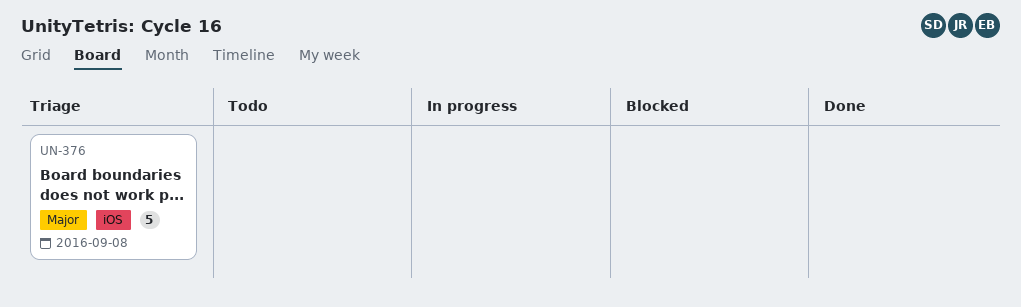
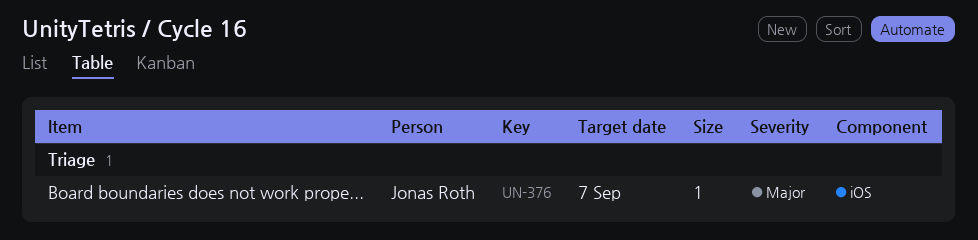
UN-376, estimate: 5 -> 1
UN-376, due: Sep 8 -> Sep 7

